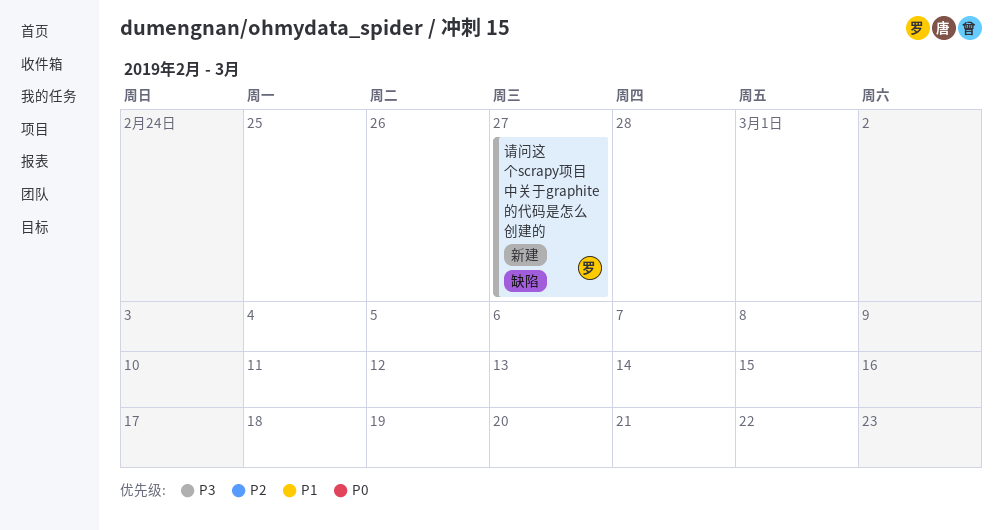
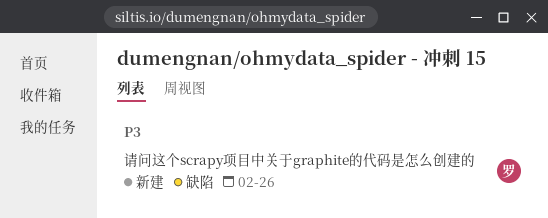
请问这个scrapy项目中关于graphite的代码是怎么创建的, due: Feb 27 -> Feb 26

